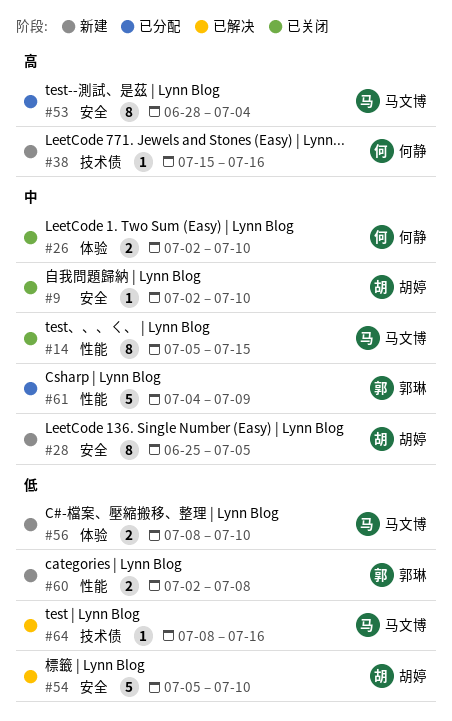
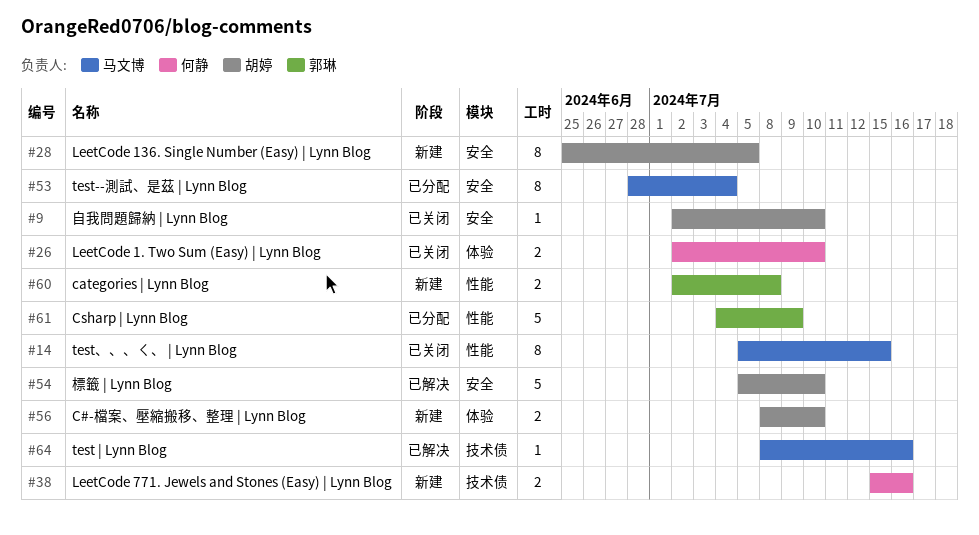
#38, estimate: 1 -> 2
#56, owner: 马文博 -> 胡婷

